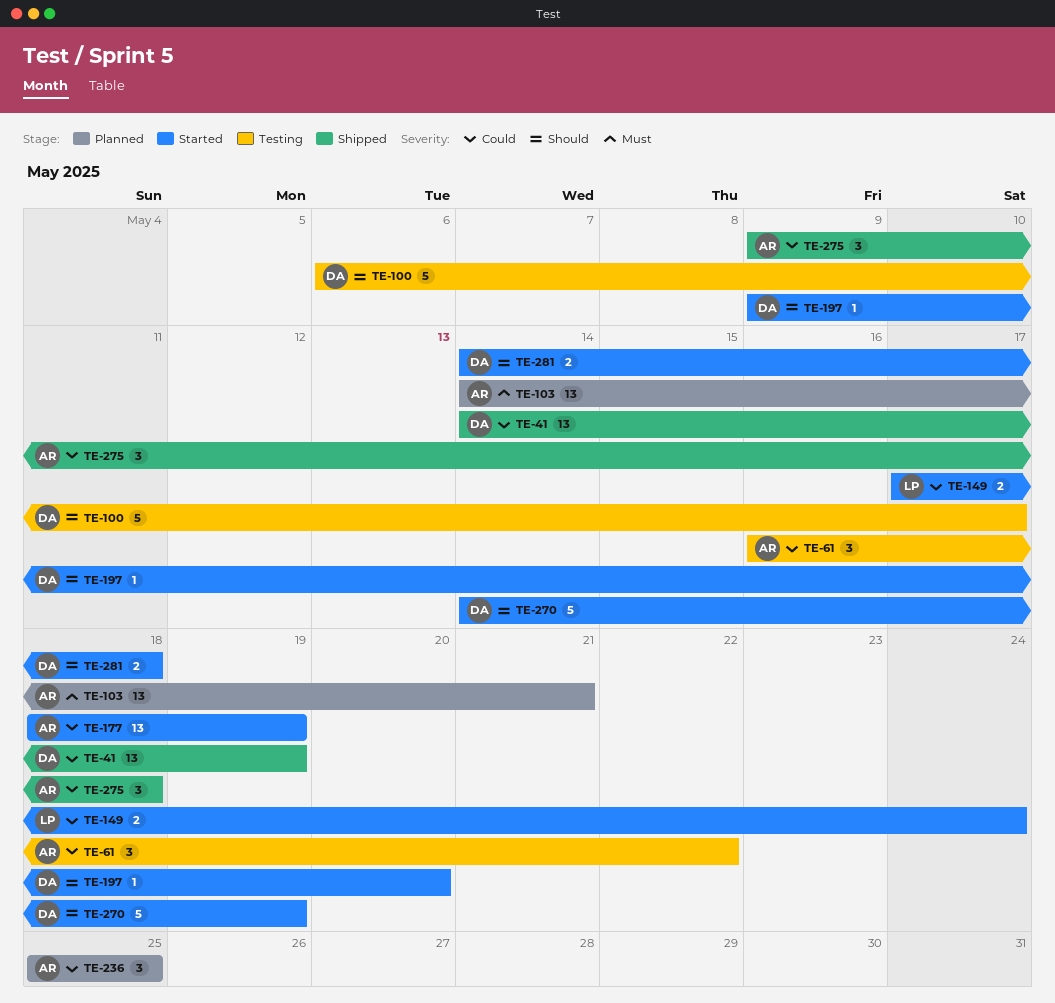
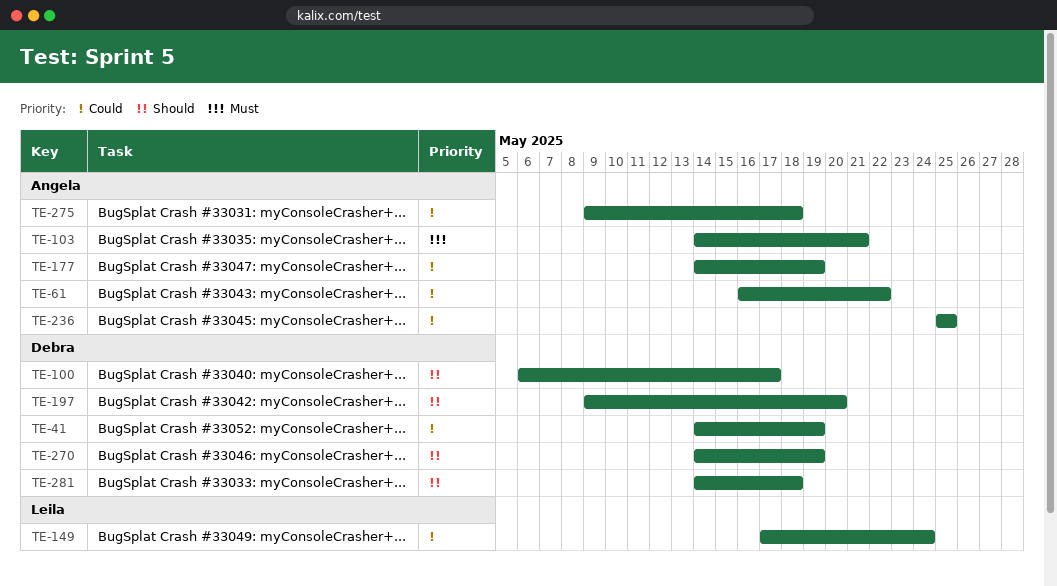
TE-177, start: May 18 -> May 14

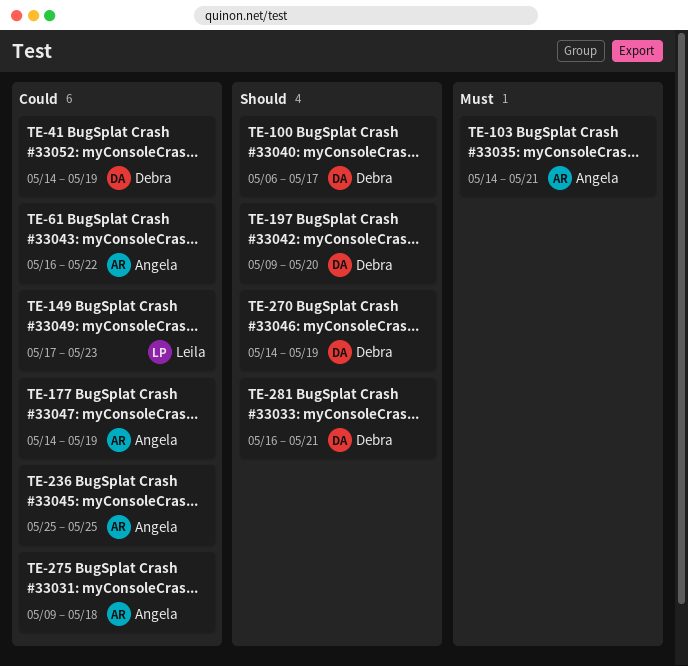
TE-149, due: May 24 -> May 23
TE-281, start: May 14 -> May 16
TE-281, due: May 18 -> May 21

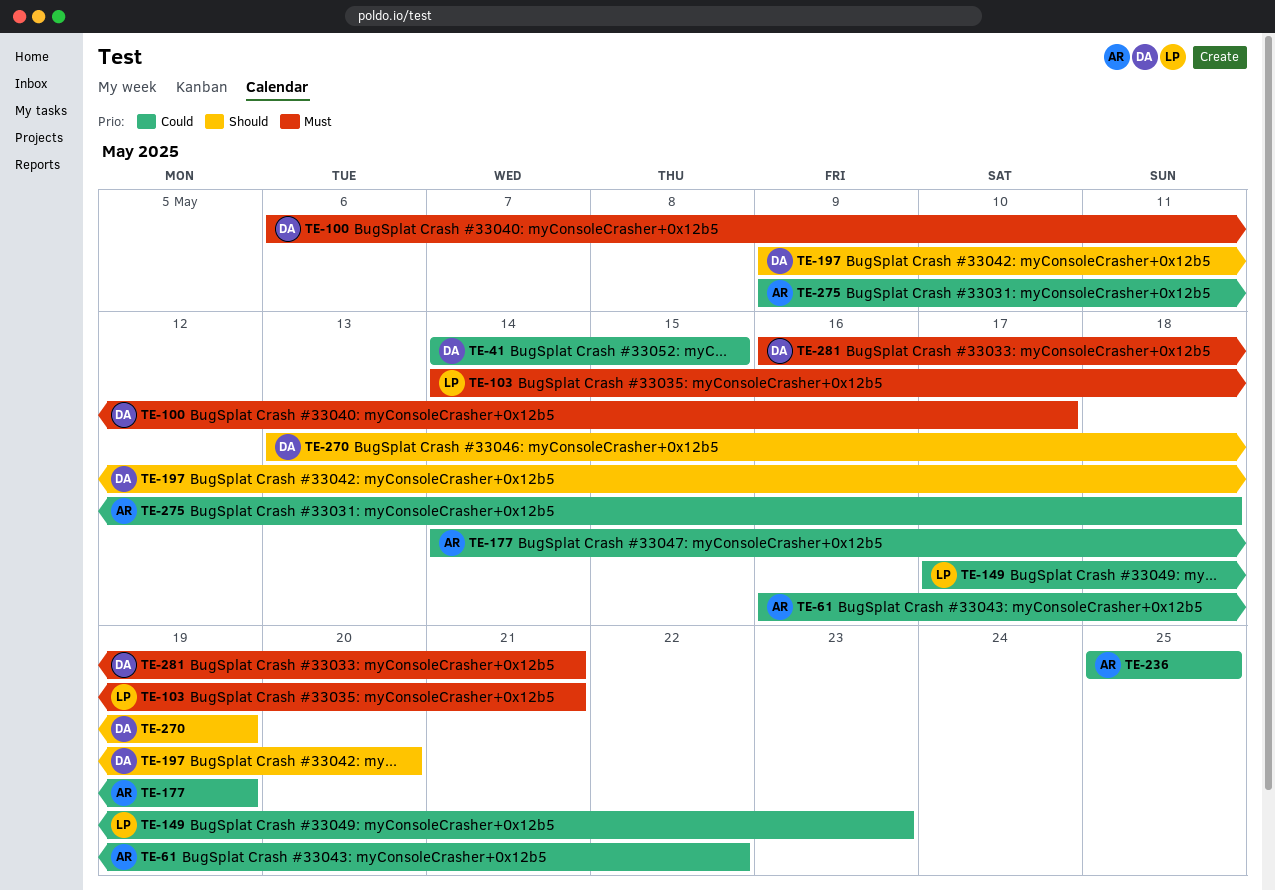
TE-41, due: May 19 -> May 15
TE-100, priority: Should -> Must
TE-103, owner: Angela -> Leila
TE-270, start: May 14 -> May 13
TE-281, priority: Should -> Must

